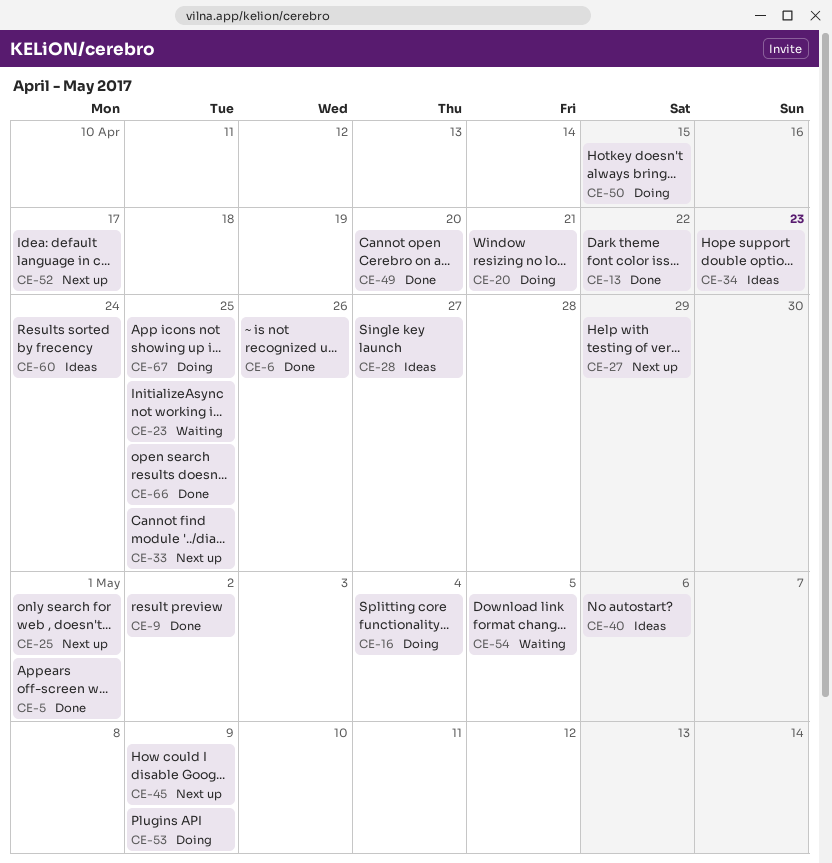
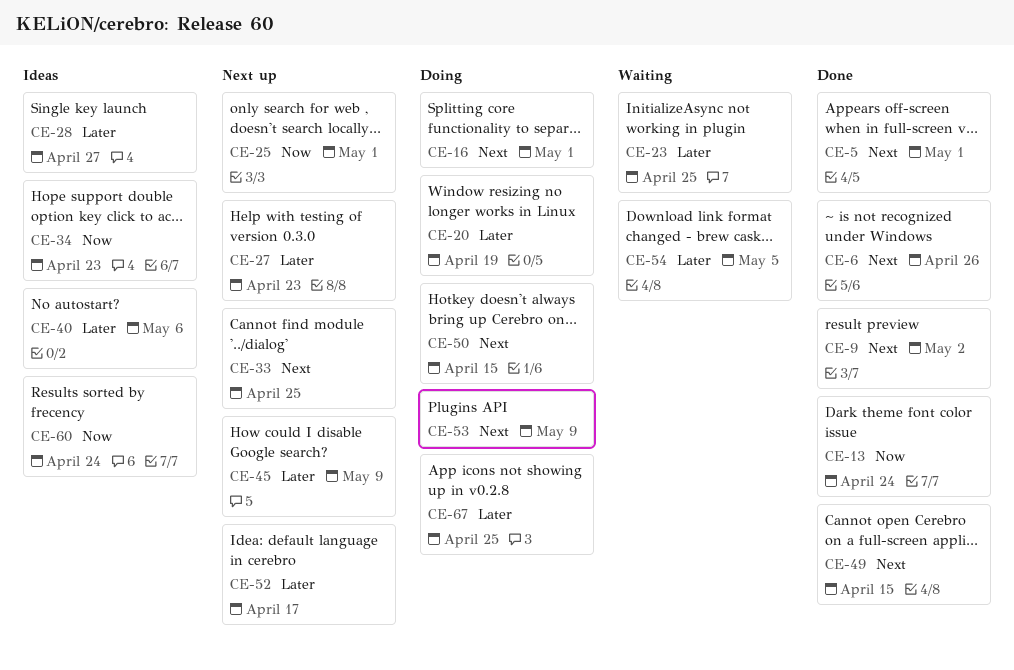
CE-13, due: Apr 22 -> Apr 24
CE-16, due: May 4 -> May 1
CE-20, due: Apr 21 -> Apr 19
CE-27, due: Apr 29 -> Apr 23
CE-49, due: Apr 20 -> Apr 15
CE-66: present -> none

